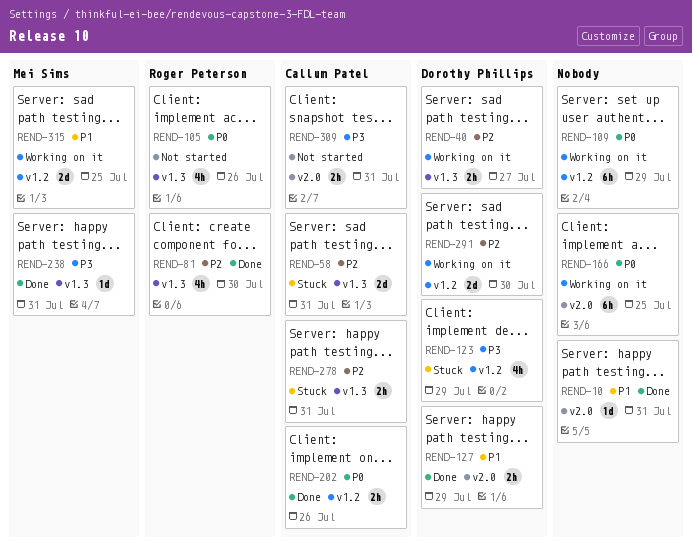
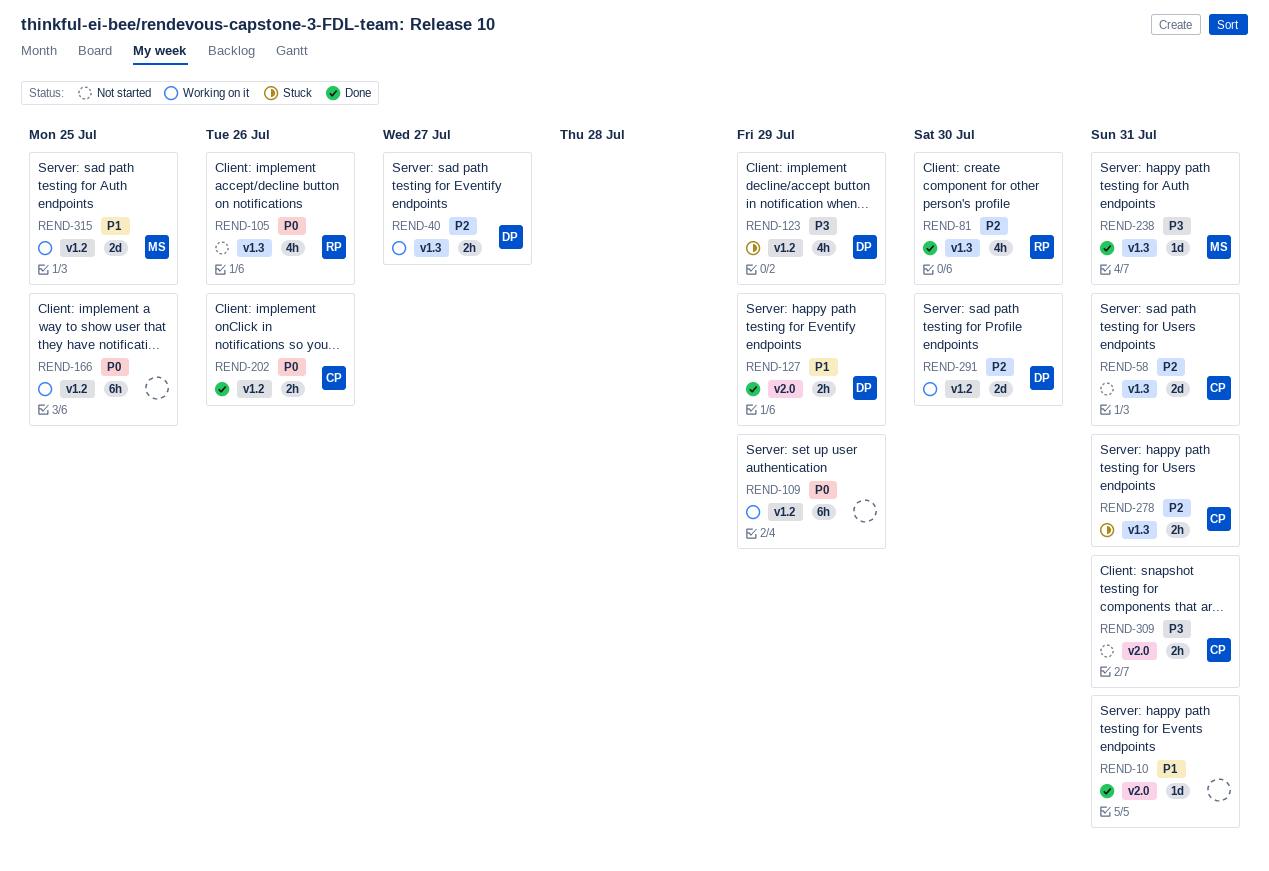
REND-58, status: Stuck -> Not started
REND-166, label: v2.0 -> v1.2

